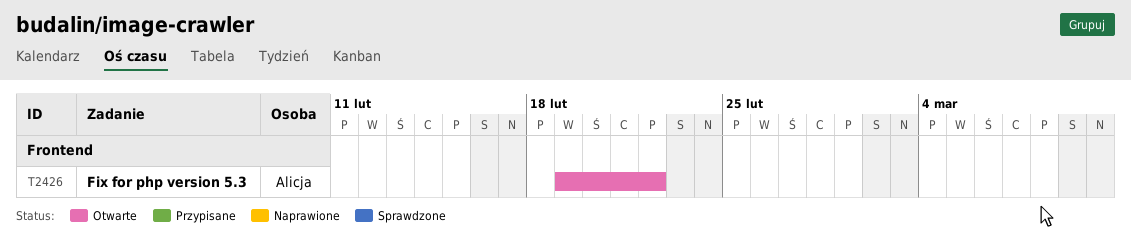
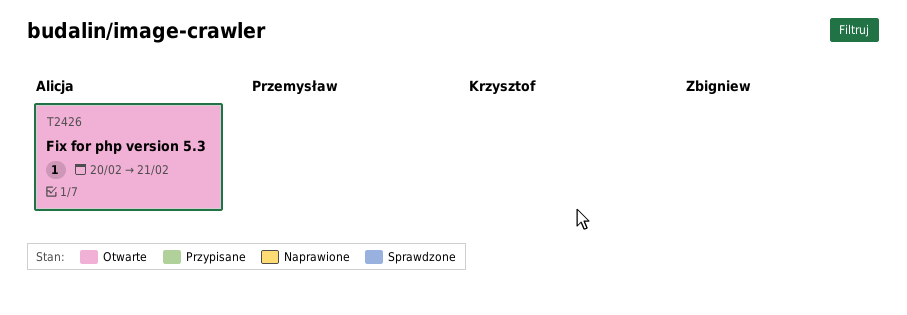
T2426, start: Feb 19 -> Feb 20
T2426, due: Feb 22 -> Feb 21

